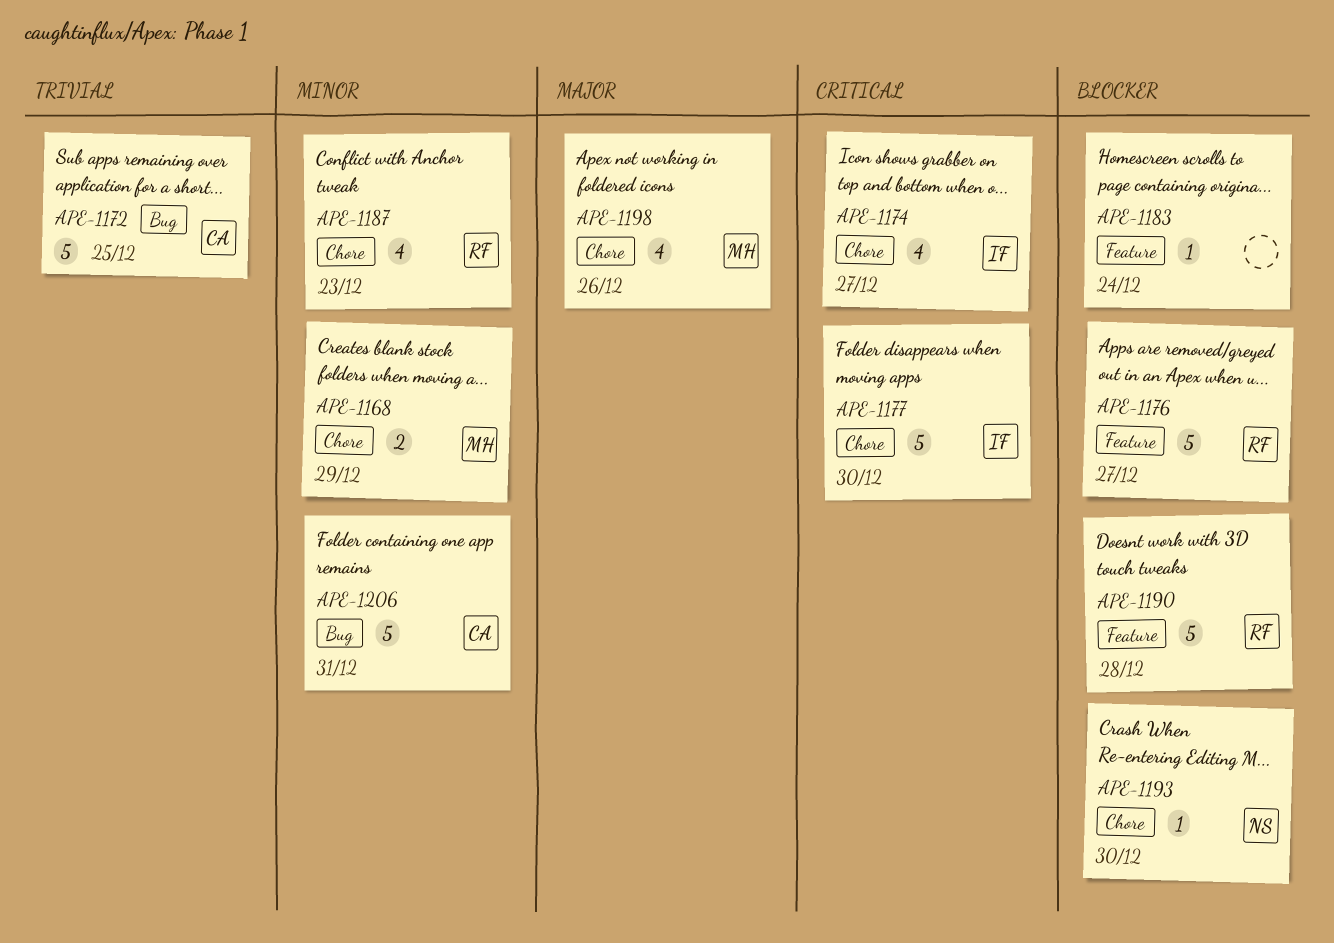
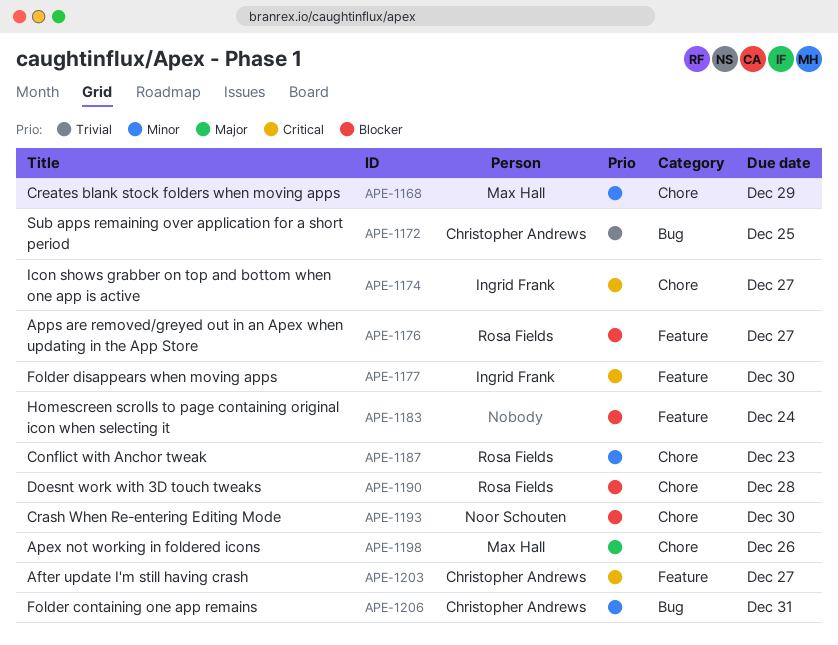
APE-1177, label: Chore -> Feature
APE-1190, label: Feature -> Chore
APE-1203: none -> present

